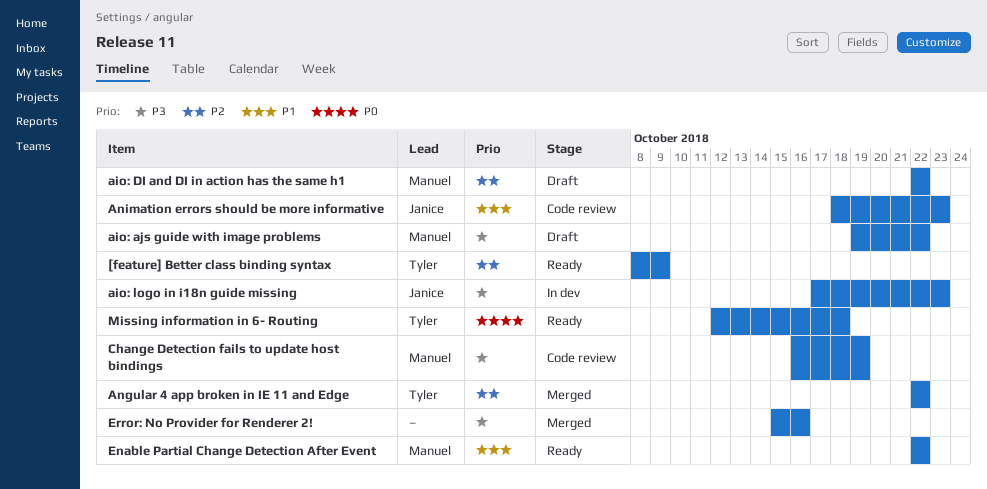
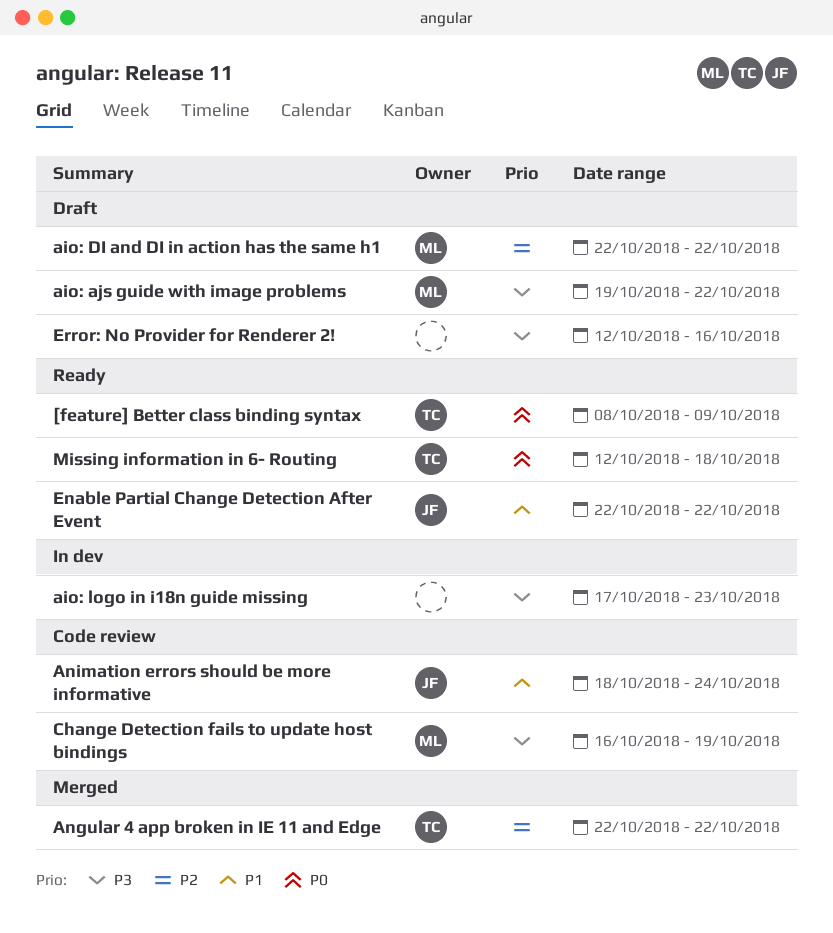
[feature] Better class binding syntax, priority: P2 -> P0
aio: logo in i18n guide missing, owner: Janice -> none
Animation errors should be more informative, due: Oct 23 -> Oct 24
Enable Partial Change Detection After Event, owner: Manuel -> Janice
Error: No Provider for Renderer 2!, status: Merged -> Draft
Error: No Provider for Renderer 2!, start: Oct 15 -> Oct 12

